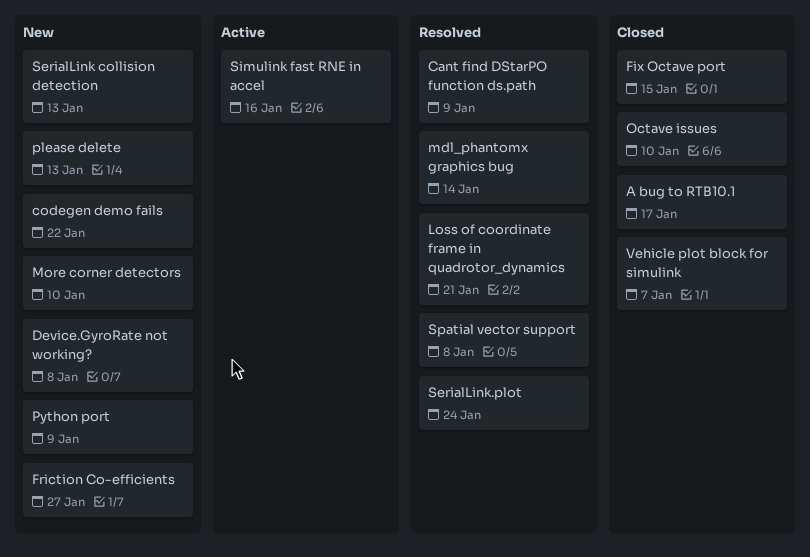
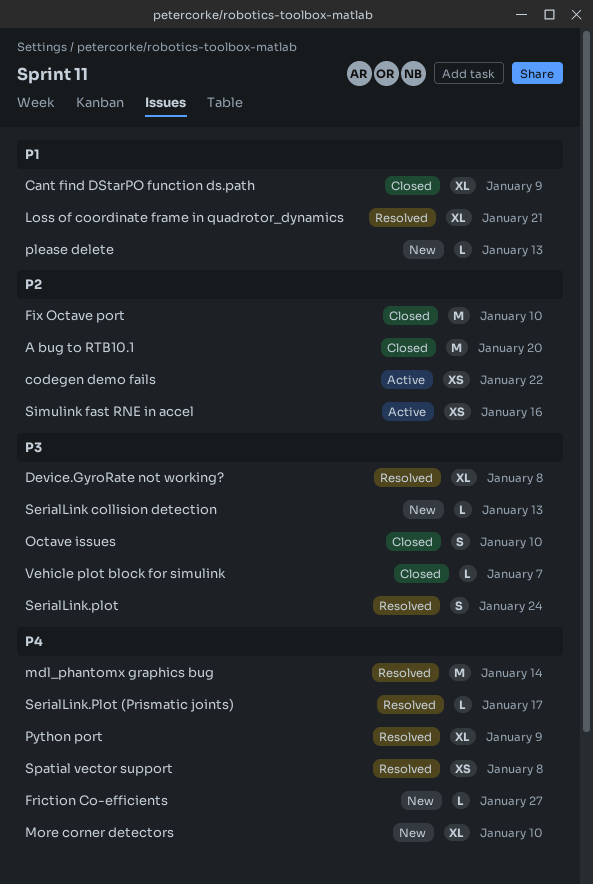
A bug to RTB10.1, due: Jan 17 -> Jan 20
Cant find DStarPO function ds.path, status: Resolved -> Closed
codegen demo fails, status: New -> Active
Device.GyroRate not working?, status: New -> Resolved
Fix Octave port, due: Jan 15 -> Jan 10
Python port, status: New -> Resolved
SerialLink.Plot (Prismatic joints): none -> present

